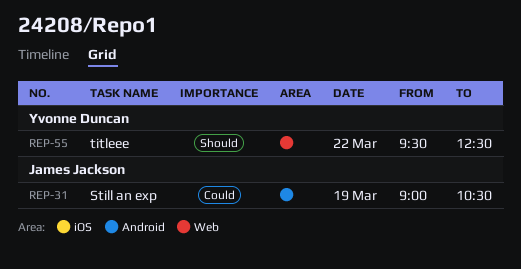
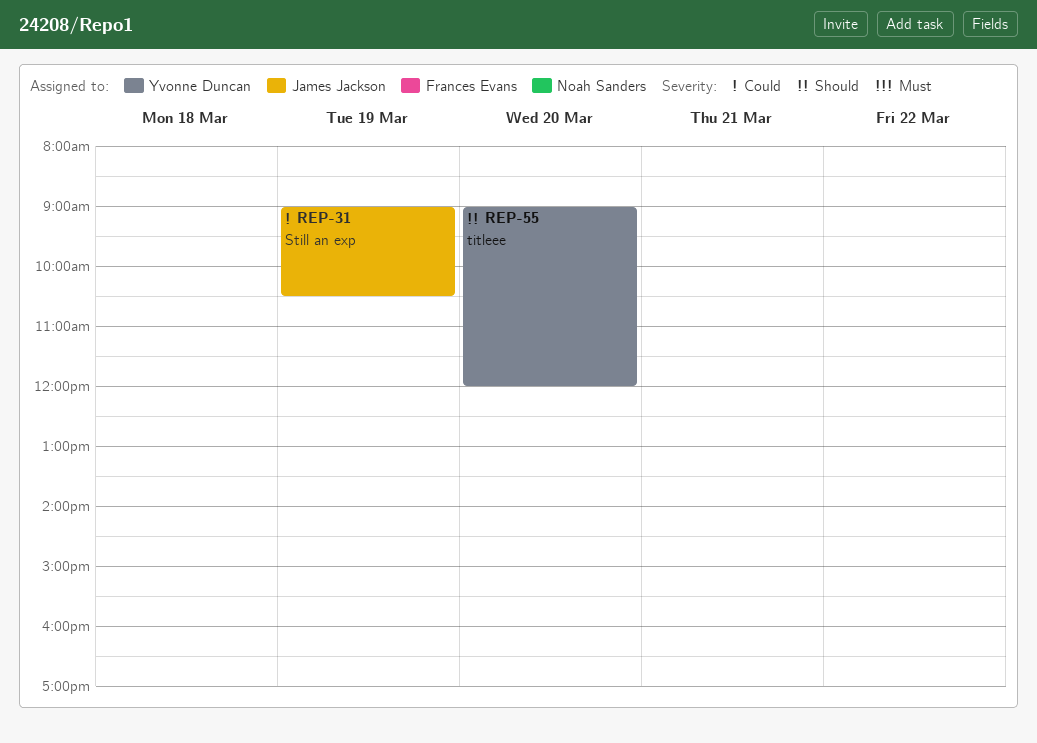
REP-55, day: Mar 22 -> Mar 20
REP-55, begins: 09:30 -> 09:00
REP-55, ends: 12:30 -> 12:00

